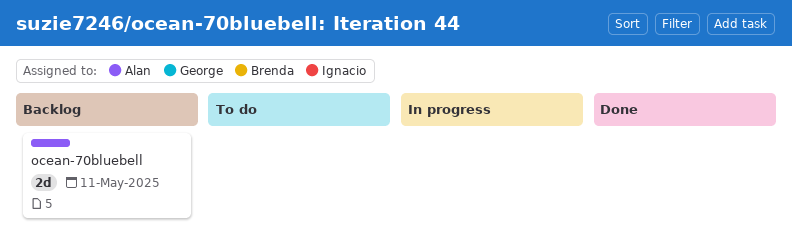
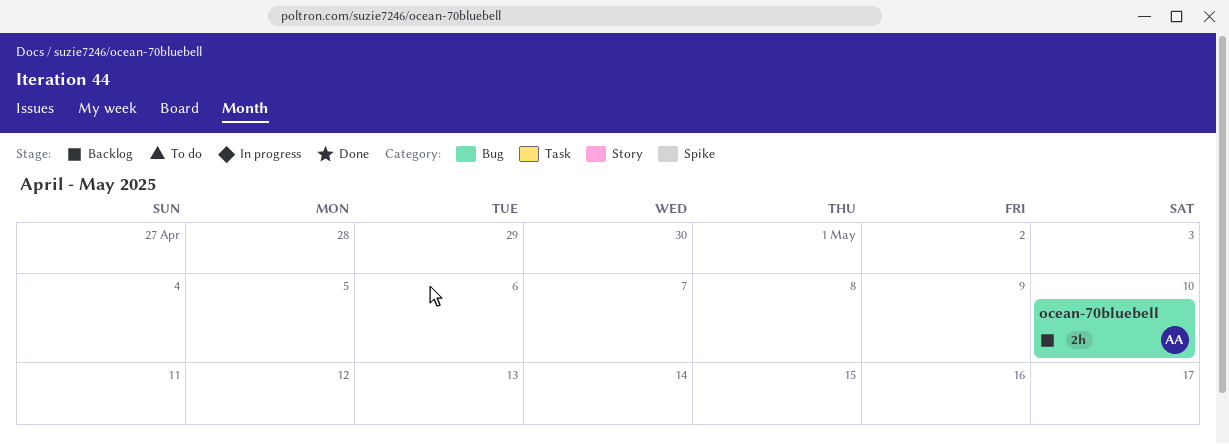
ocean-70bluebell, estimate: 2d -> 2h
ocean-70bluebell, due: May 11 -> May 10

